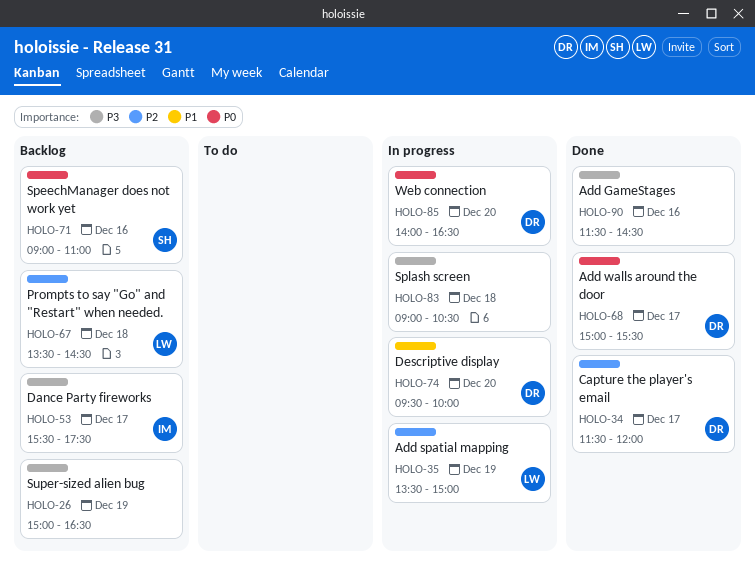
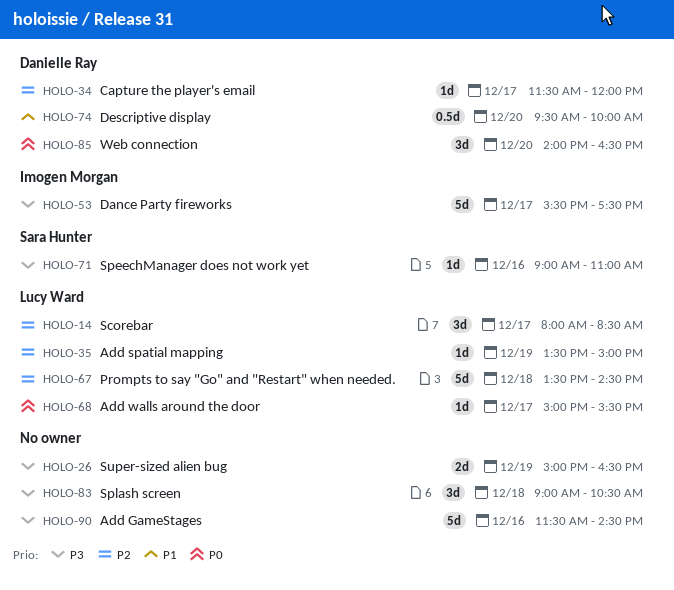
HOLO-14: none -> present
HOLO-68, owner: Danielle Ray -> Lucy Ward
HOLO-71, priority: P0 -> P3

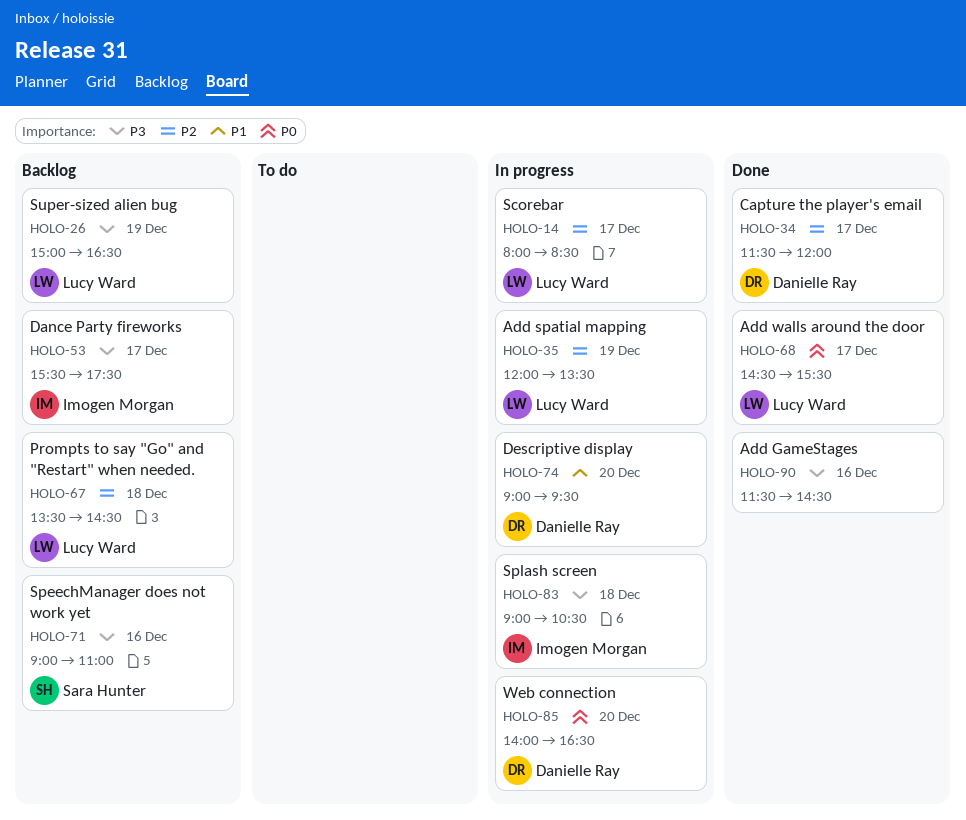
HOLO-26, owner: none -> Lucy Ward
HOLO-35, begins: 13:30 -> 12:00
HOLO-35, ends: 15:00 -> 13:30
HOLO-68, begins: 15:00 -> 14:30
HOLO-74, begins: 09:30 -> 09:00
HOLO-74, ends: 10:00 -> 09:30
HOLO-83, owner: none -> Imogen Morgan

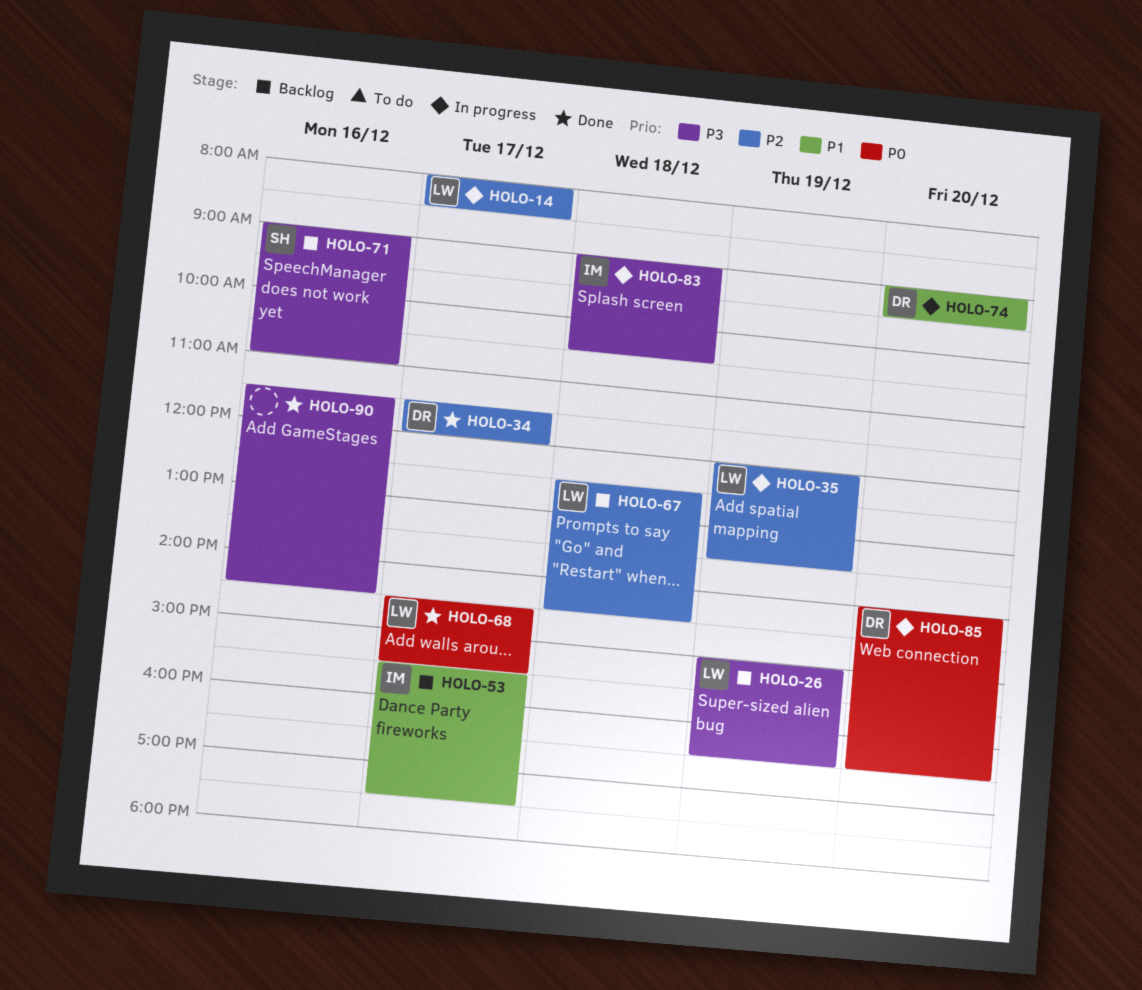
HOLO-53, priority: P3 -> P1
HOLO-67, begins: 13:30 -> 12:30

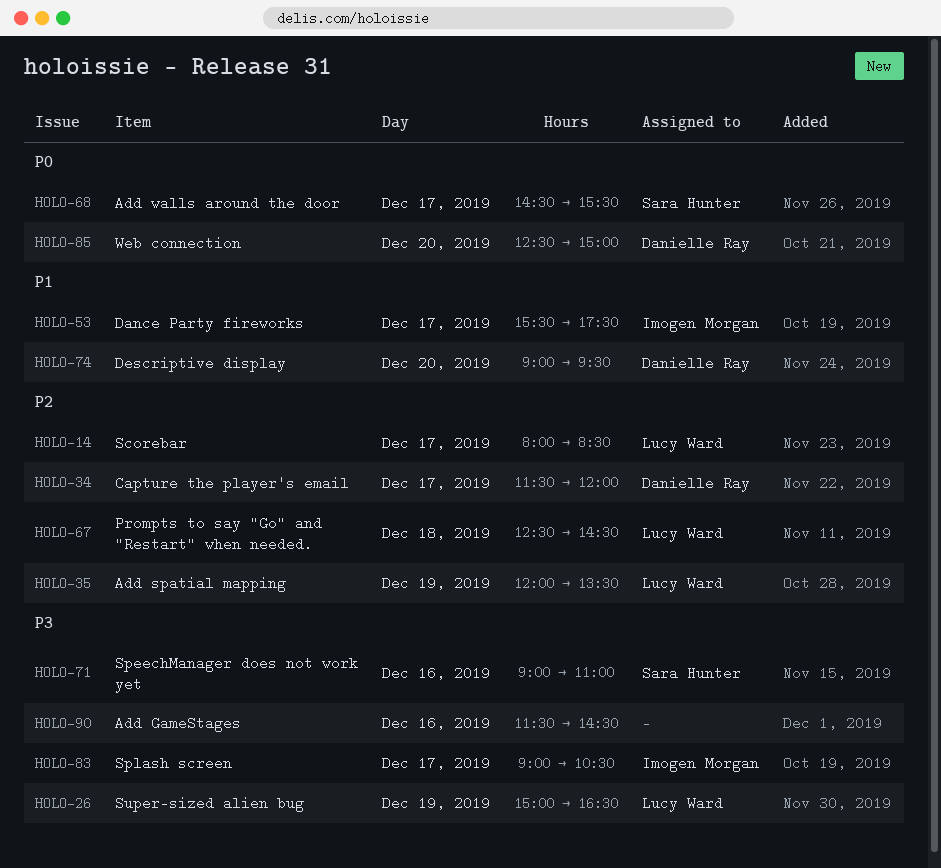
HOLO-68, owner: Lucy Ward -> Sara Hunter
HOLO-83, day: Dec 18 -> Dec 17
HOLO-85, begins: 14:00 -> 12:30
HOLO-85, ends: 16:30 -> 15:00

